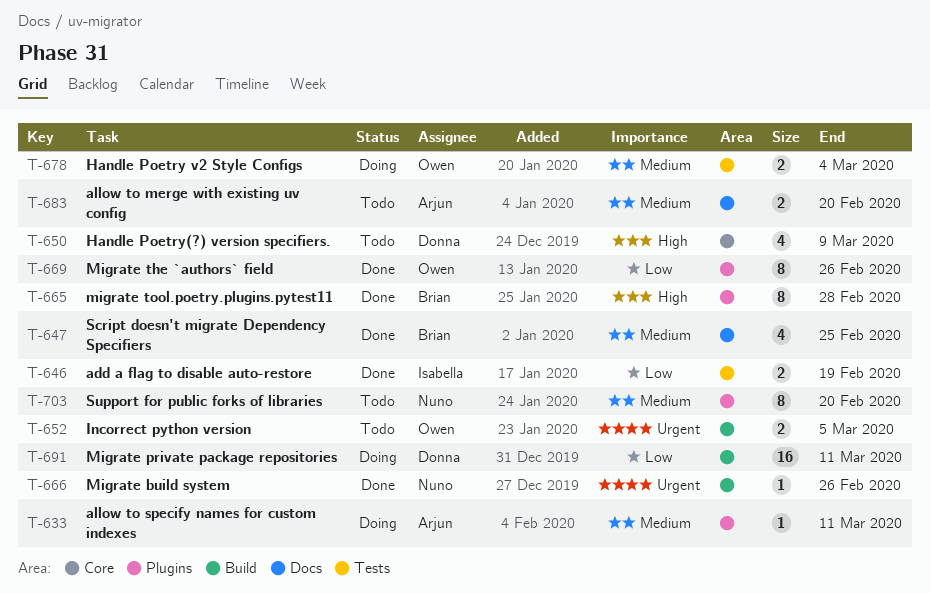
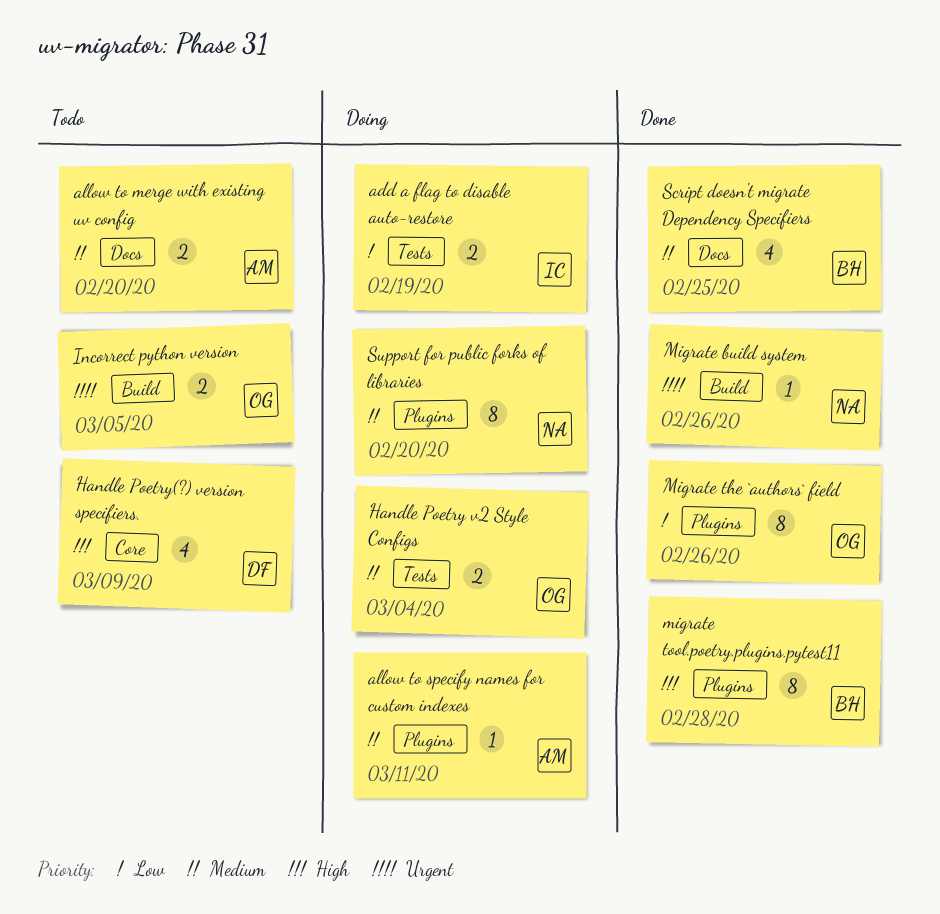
add a flag to disable auto-restore, status: Done -> Doing
Migrate private package repositories: present -> none
Support for public forks of libraries, status: Todo -> Doing

